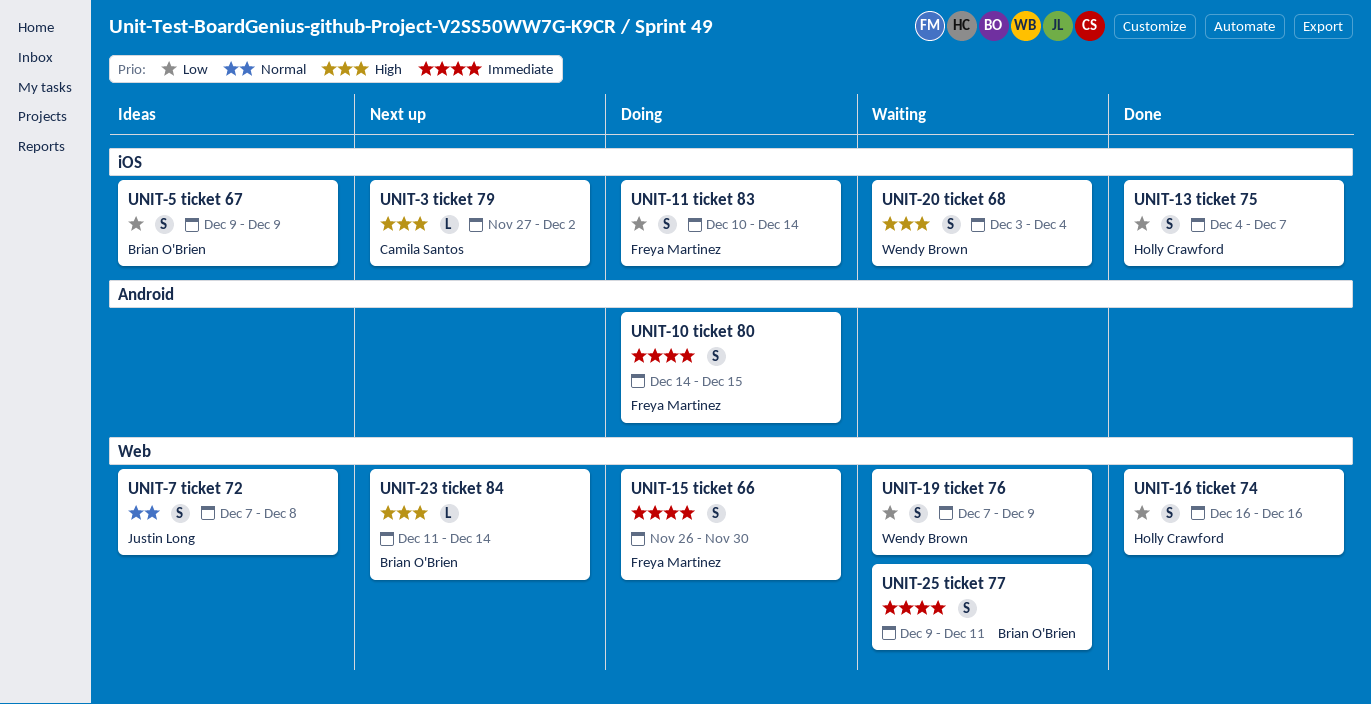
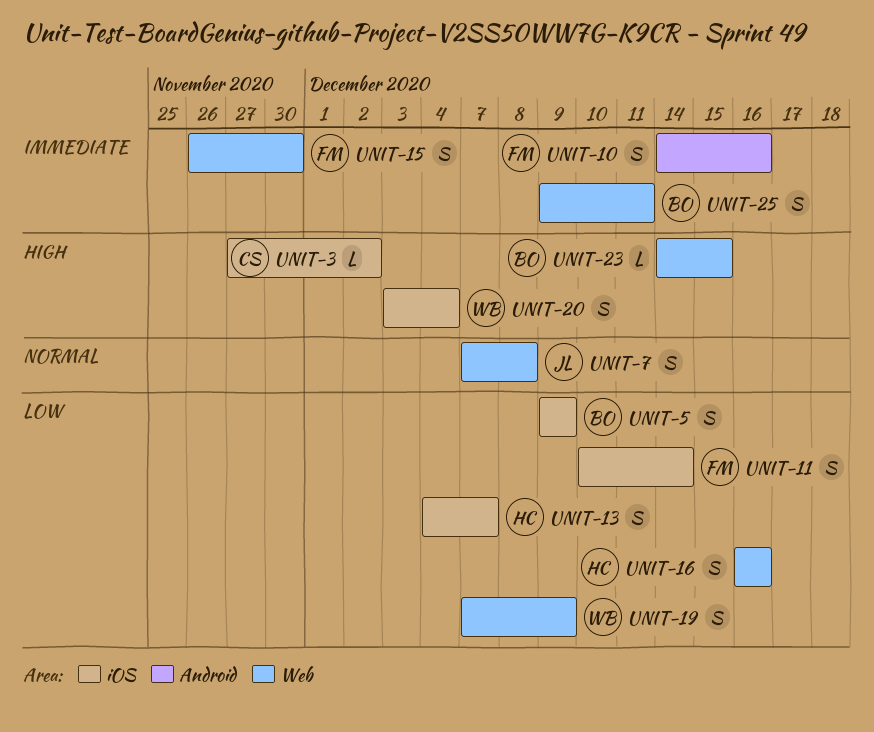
UNIT-10, due: Dec 15 -> Dec 16
UNIT-23, start: Dec 11 -> Dec 14
UNIT-23, due: Dec 14 -> Dec 15

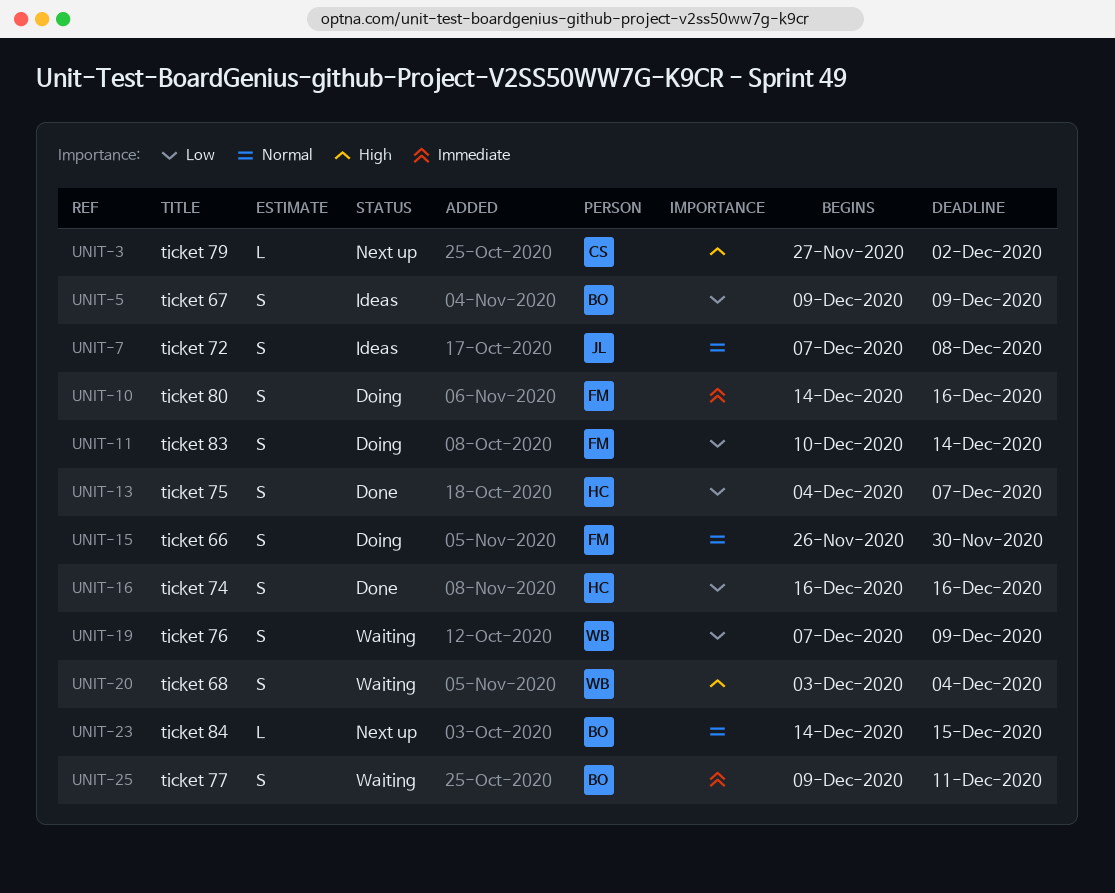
UNIT-15, priority: Immediate -> Normal
UNIT-23, priority: High -> Normal

